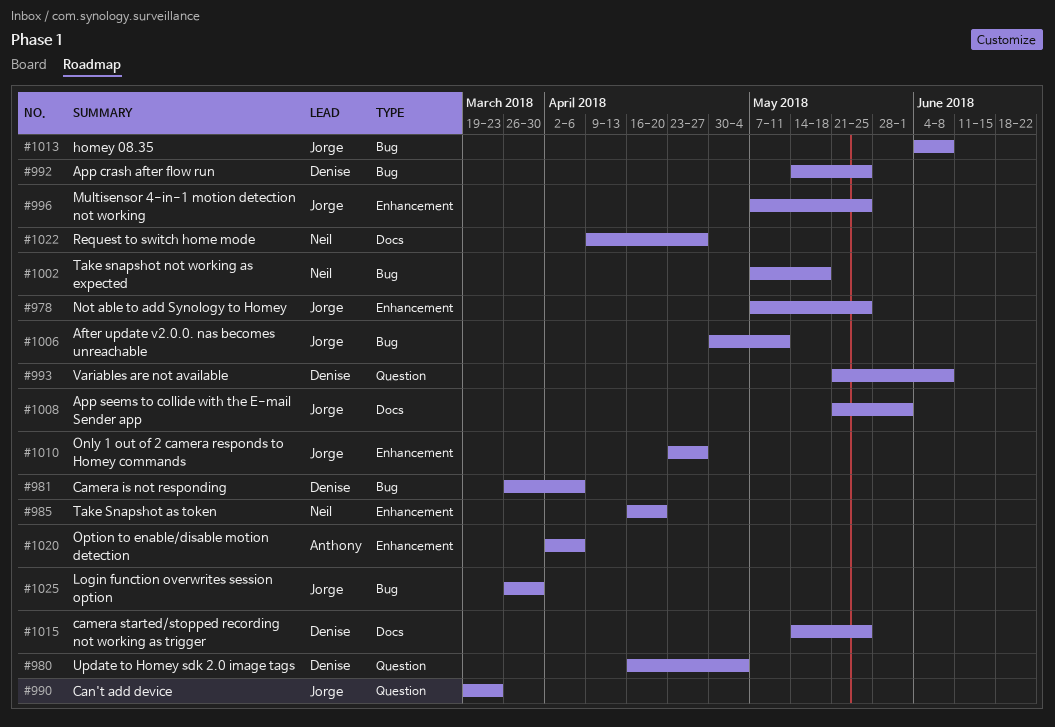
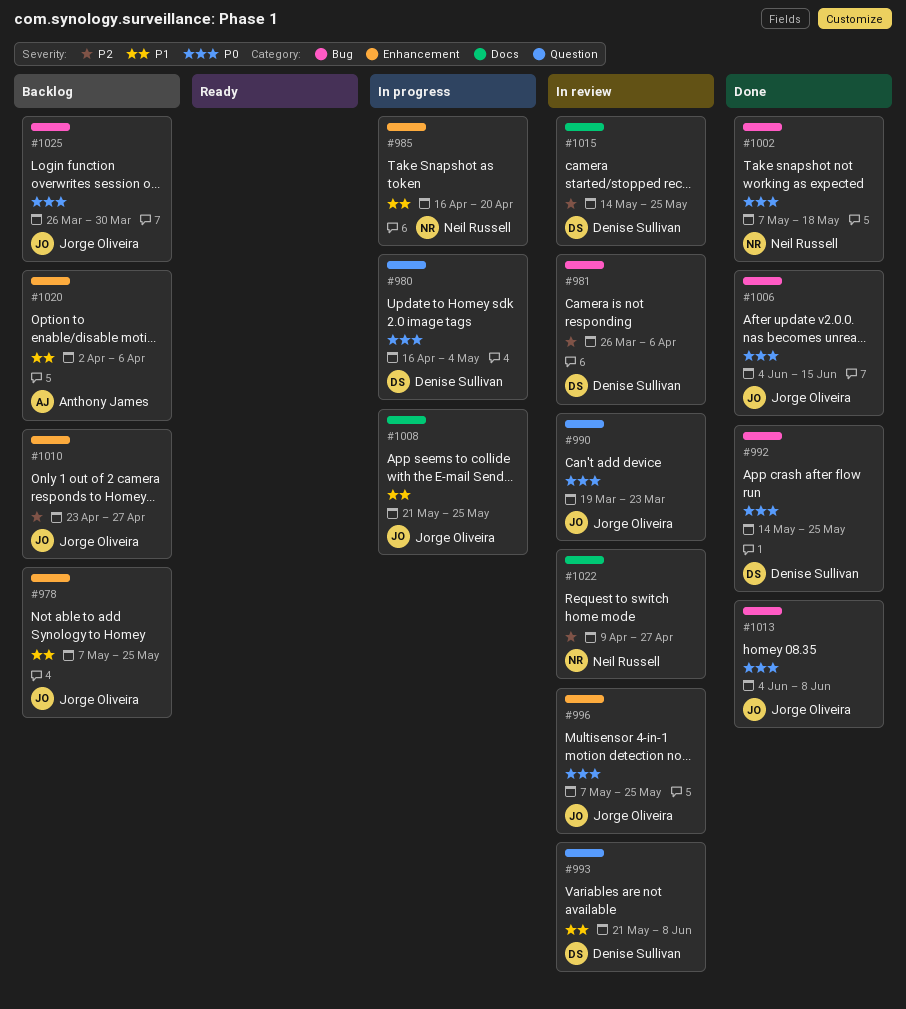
#1006, start: Apr 30 -> Jun 4
#1006, due: May 11 -> Jun 15
#1008, due: Jun 1 -> May 25

